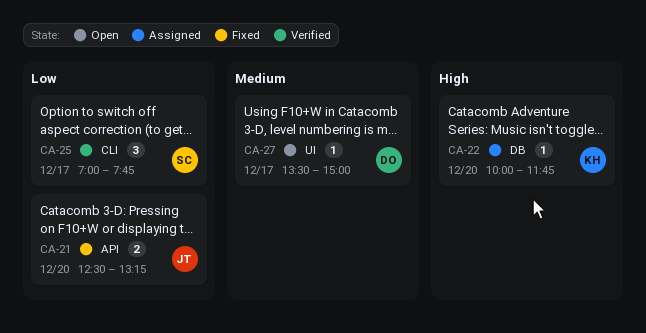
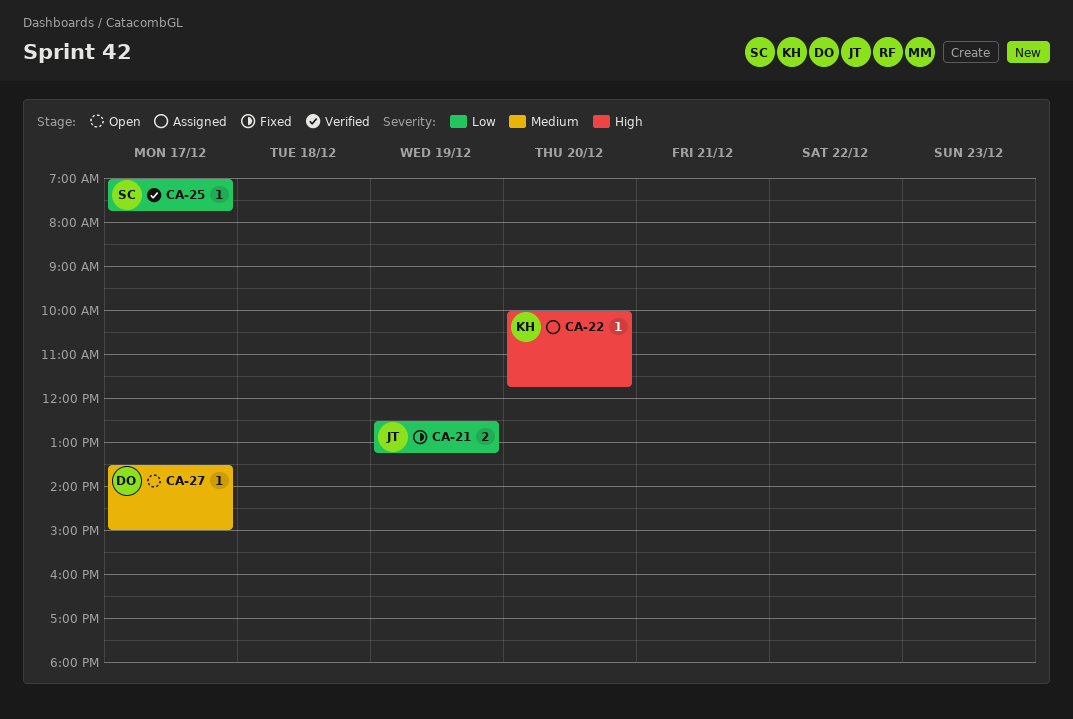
CA-21, day: Dec 20 -> Dec 19
CA-25, estimate: 3 -> 1

